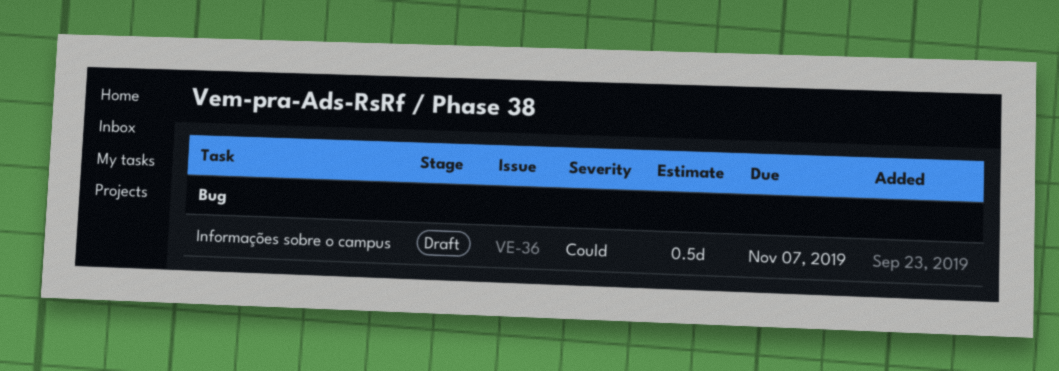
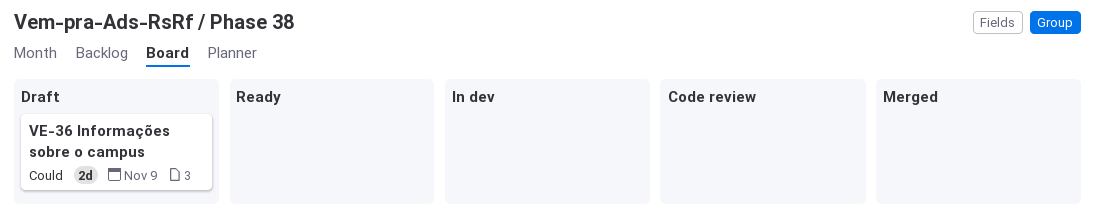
VE-36, estimate: 0.5d -> 2d
VE-36, due: Nov 7 -> Nov 9

